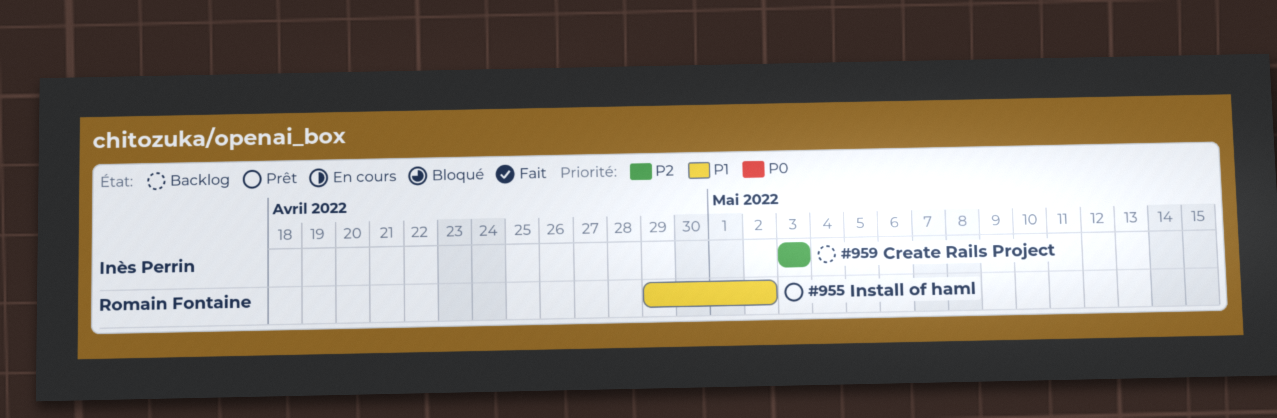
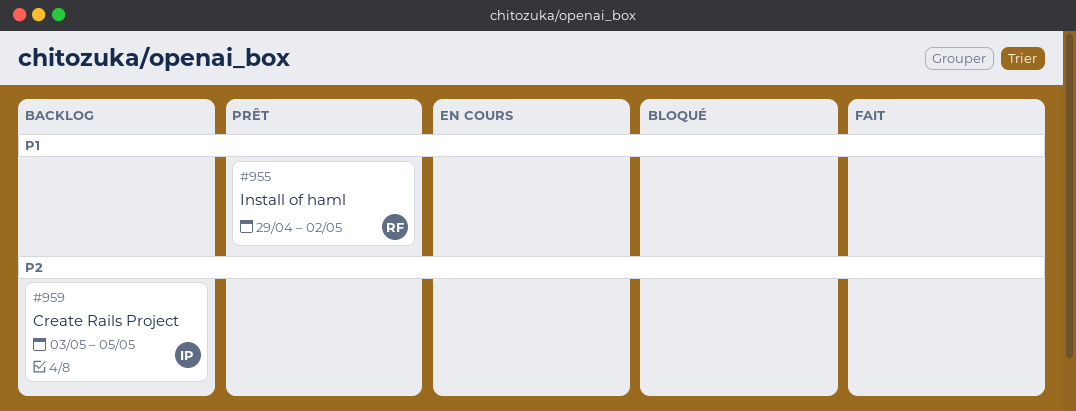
#959, due: May 3 -> May 5

